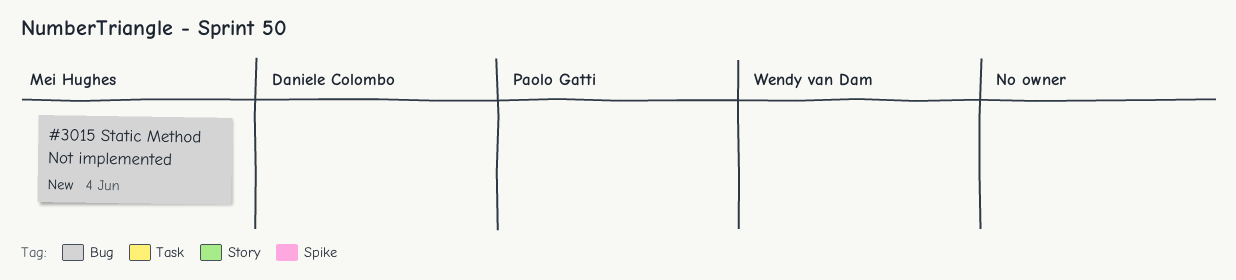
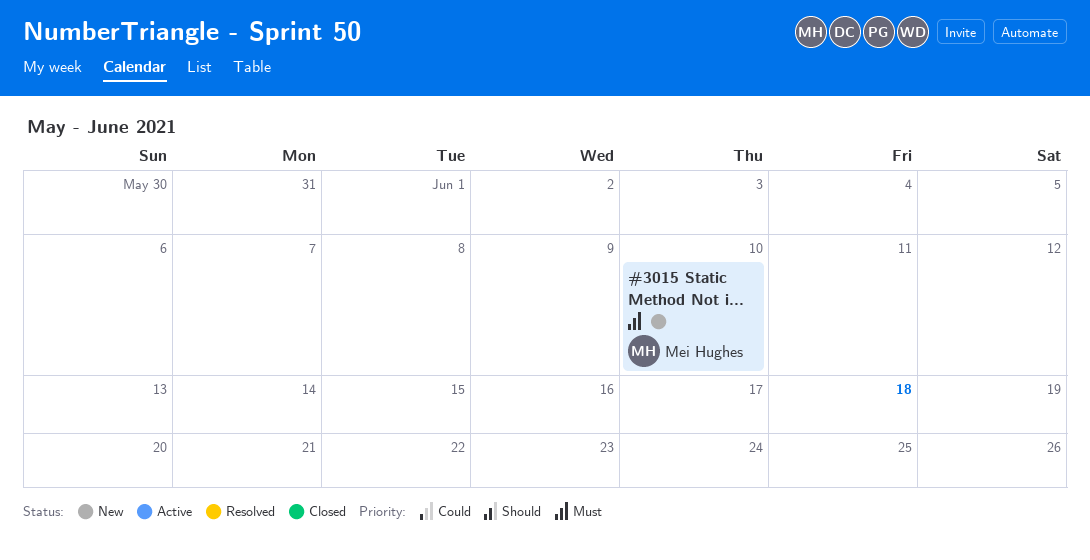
#3015, due: Jun 4 -> Jun 10

